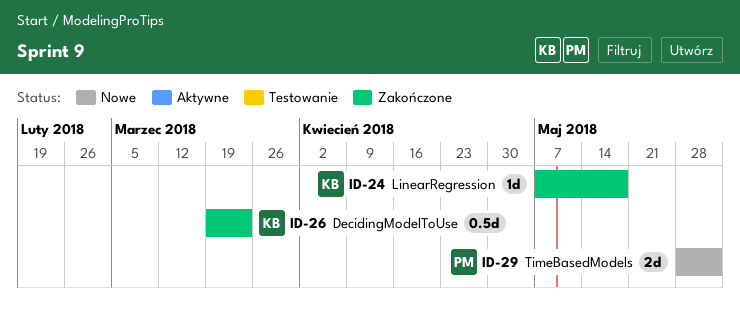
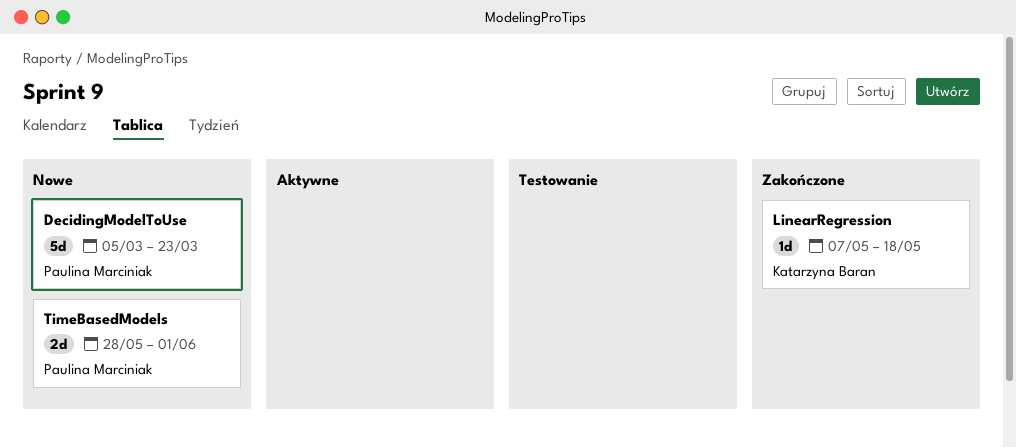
DecidingModelToUse, status: Zakończone -> Nowe
DecidingModelToUse, owner: Katarzyna Baran -> Paulina Marciniak
DecidingModelToUse, estimate: 0.5d -> 5d
DecidingModelToUse, start: Mar 19 -> Mar 5

